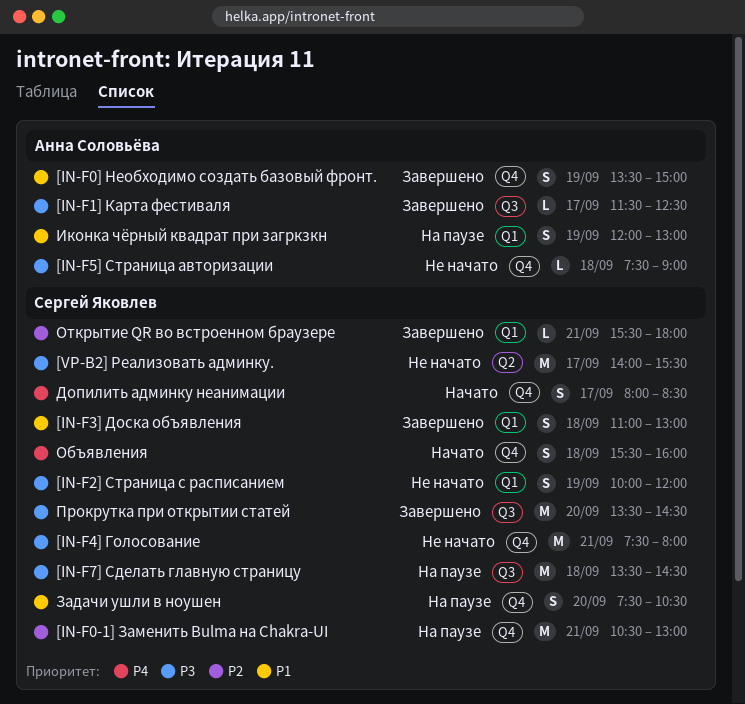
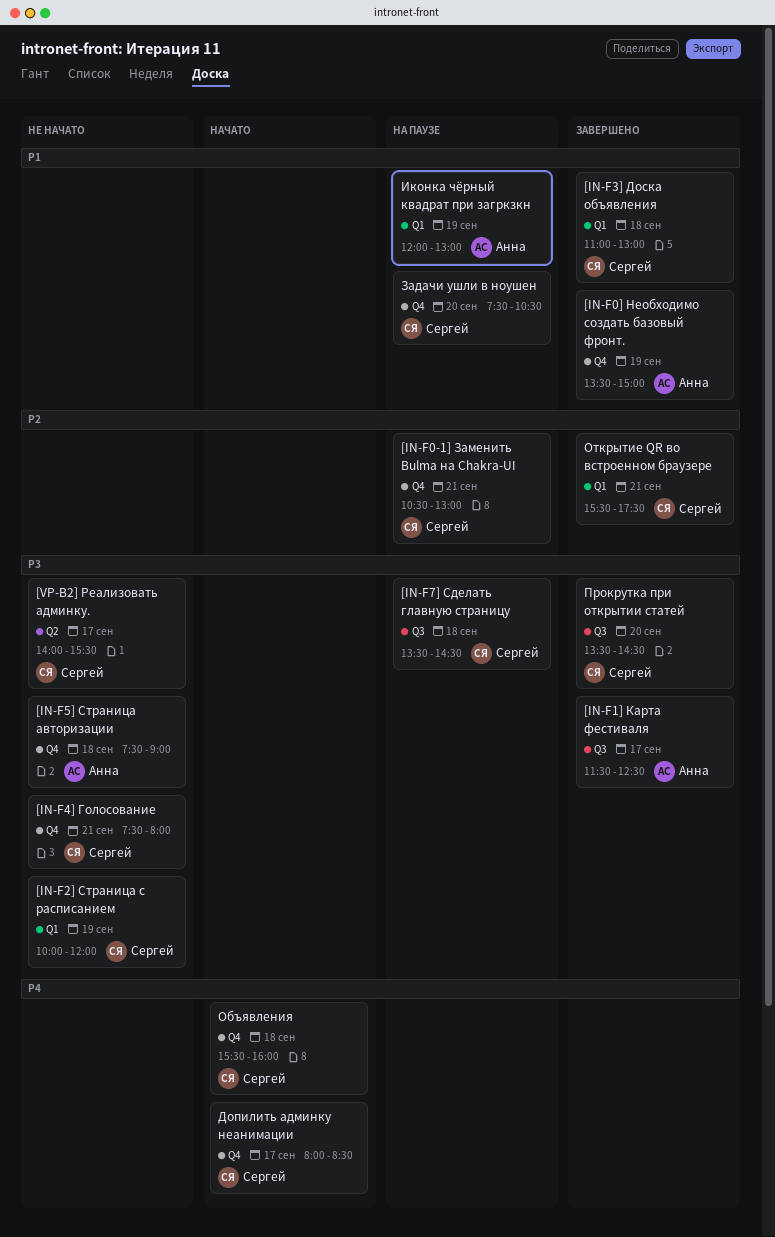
Открытие QR во встроенном браузере, ends: 18:00 -> 17:30

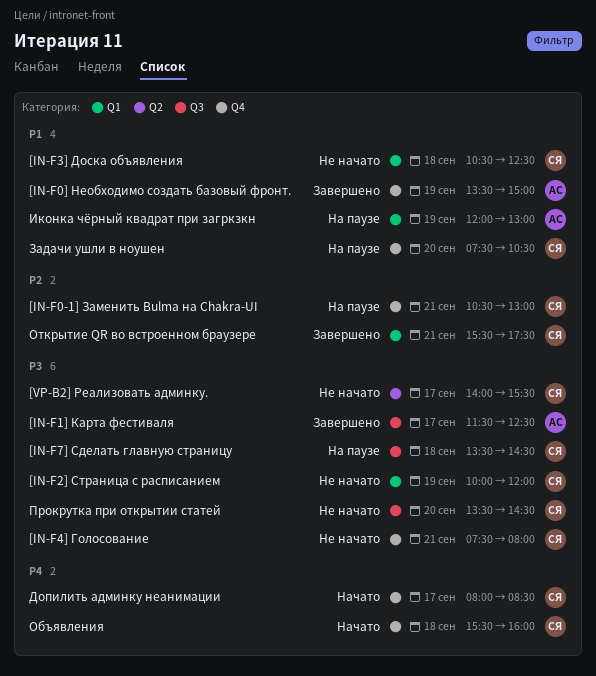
[IN-F3] Доска объявления, status: Завершено -> Не начато
[IN-F3] Доска объявления, begins: 11:00 -> 10:30
[IN-F3] Доска объявления, ends: 13:00 -> 12:30
[IN-F5] Страница авторизации: present -> none
Прокрутка при открытии статей, status: Завершено -> Не начато

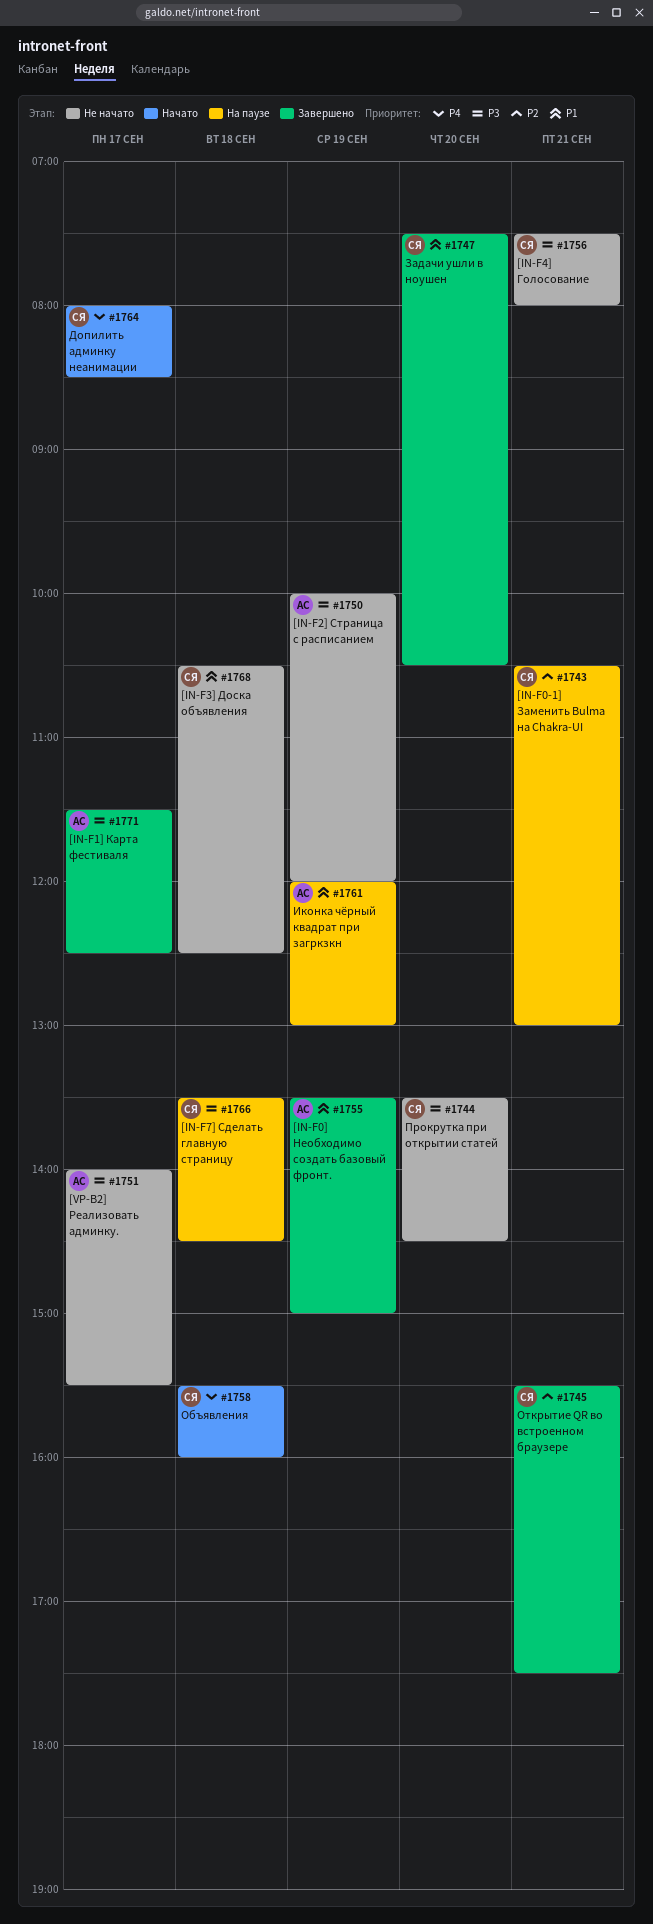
[IN-F2] Страница с расписанием, owner: СЯ -> АС
[VP-B2] Реализовать админку., owner: СЯ -> АС
Задачи ушли в ноушен, status: На паузе -> Завершено

